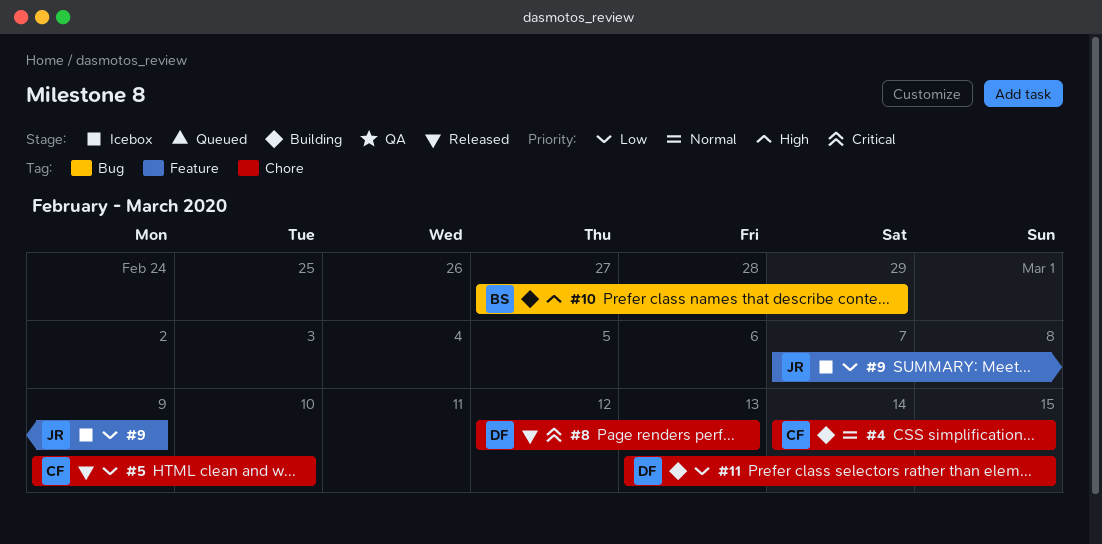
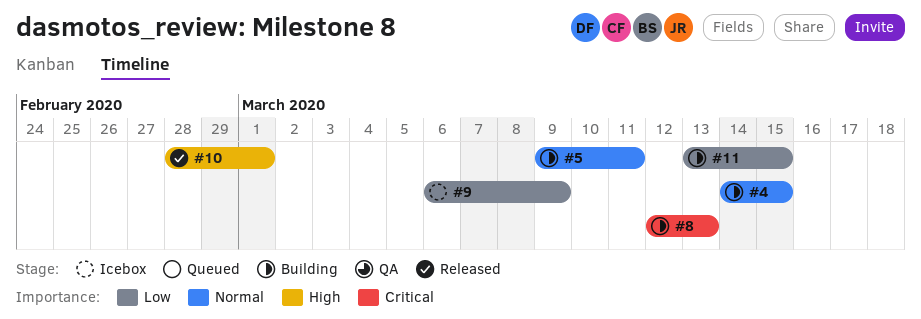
#5, status: Released -> Building
#5, priority: Low -> Normal
#5, due: Mar 10 -> Mar 11
#8, status: Released -> Building
#9, start: Mar 7 -> Mar 6
#10, status: Building -> Released
#10, start: Feb 27 -> Feb 28
#10, due: Feb 29 -> Mar 1

